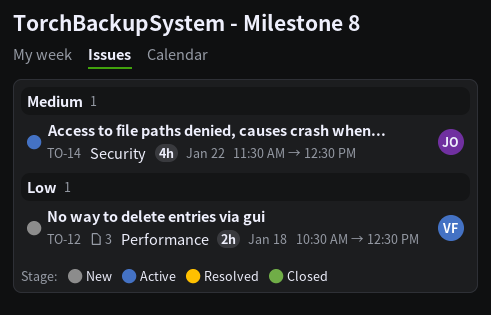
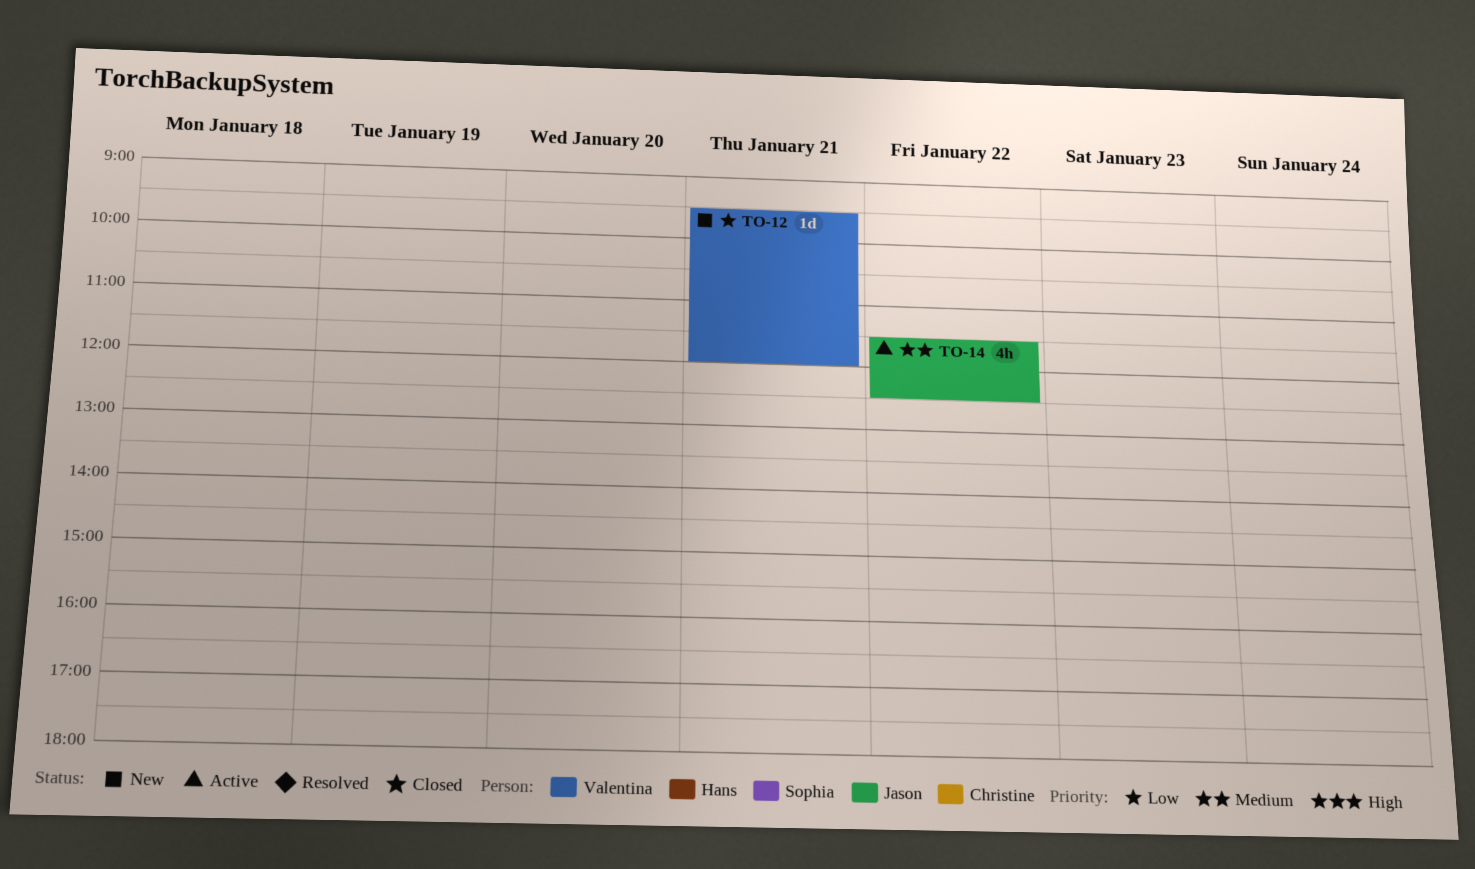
TO-12, estimate: 2h -> 1d
TO-12, day: Jan 18 -> Jan 21
TO-12, begins: 10:30 -> 09:30
TO-12, ends: 12:30 -> 12:00

